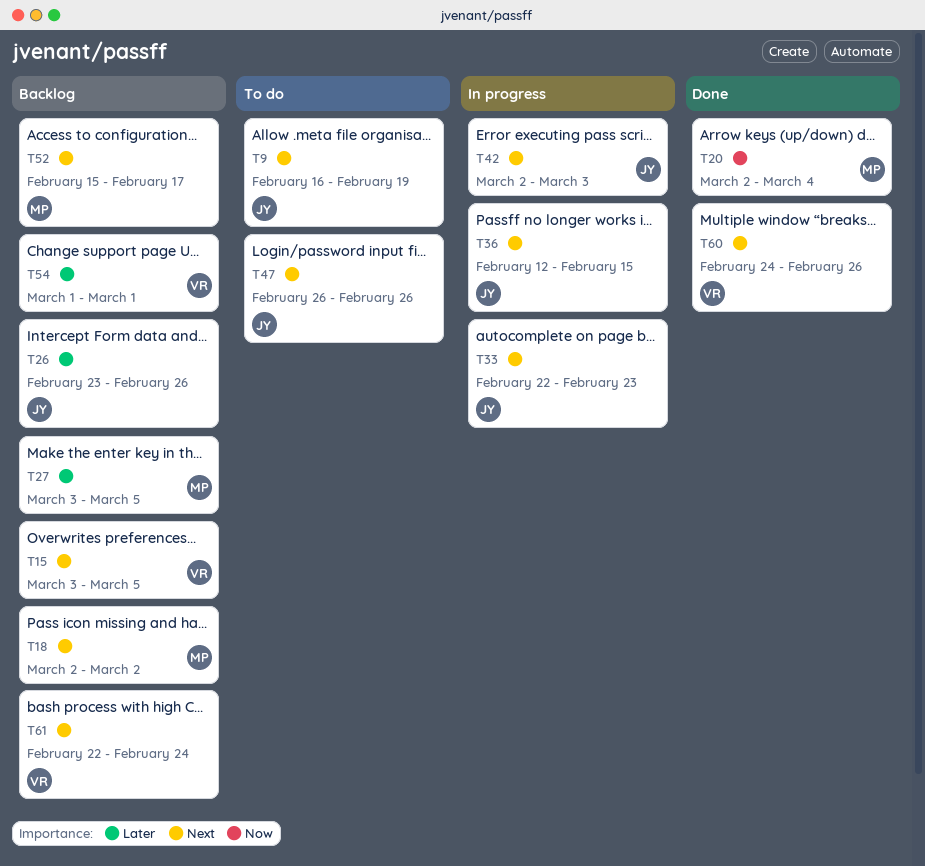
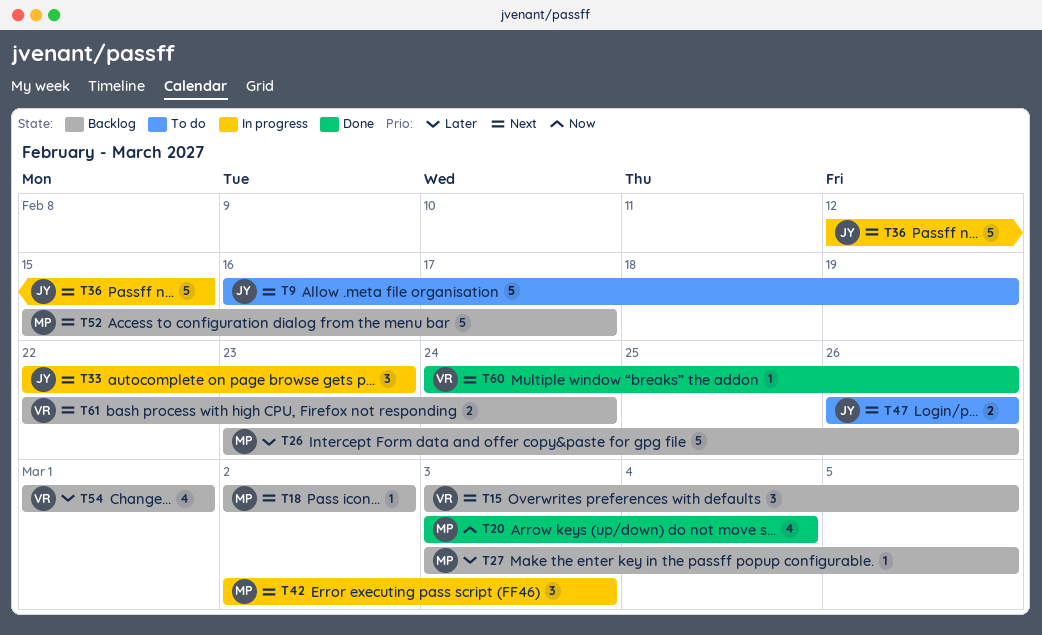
T20, start: Mar 2 -> Mar 3
T26, owner: JY -> MP
T42, owner: JY -> MP

